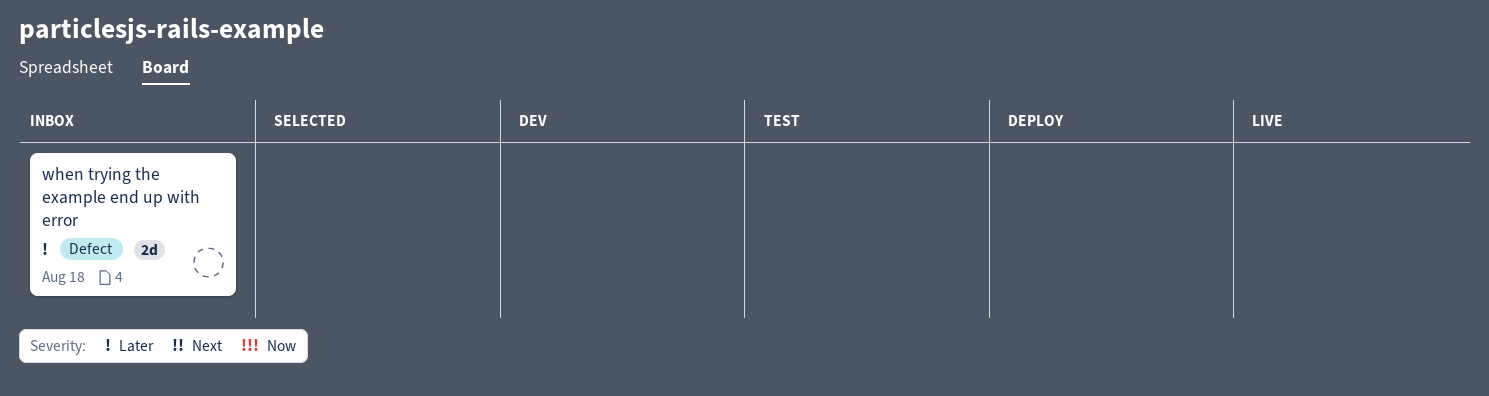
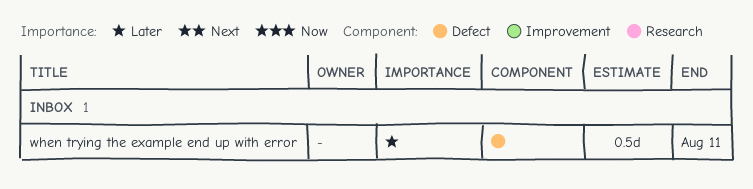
when trying the example end up with error, estimate: 2d -> 0.5d
when trying the example end up with error, due: Aug 18 -> Aug 11

